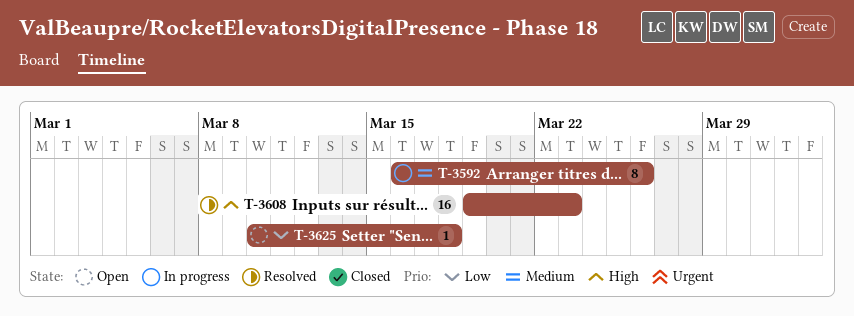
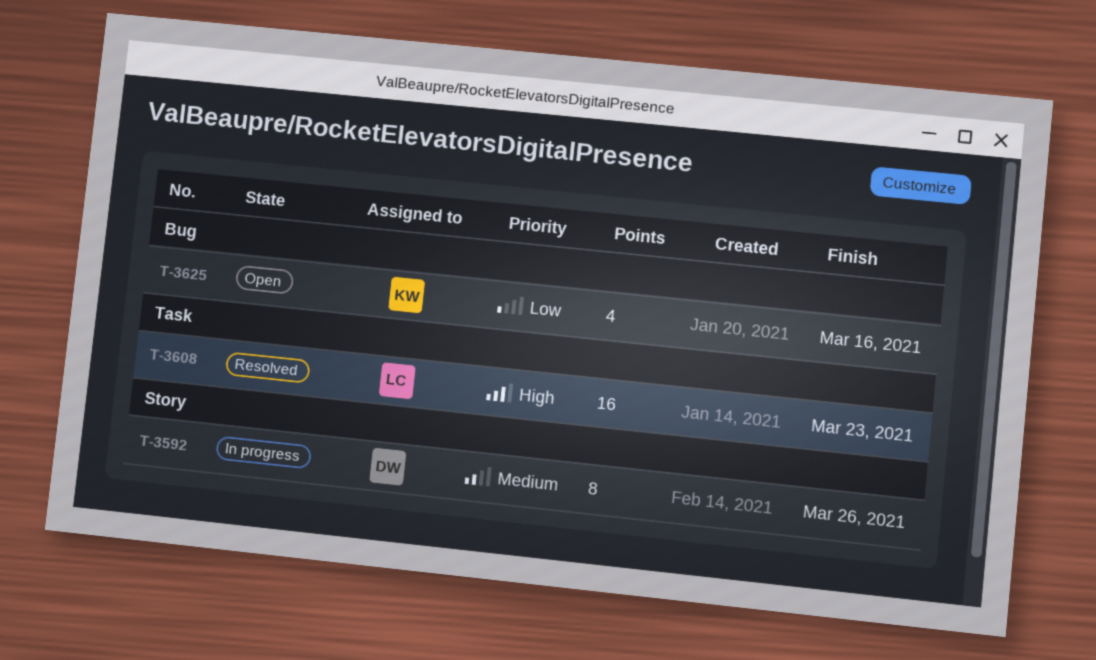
T-3625, estimate: 1 -> 4
T-3625, due: Mar 18 -> Mar 16

